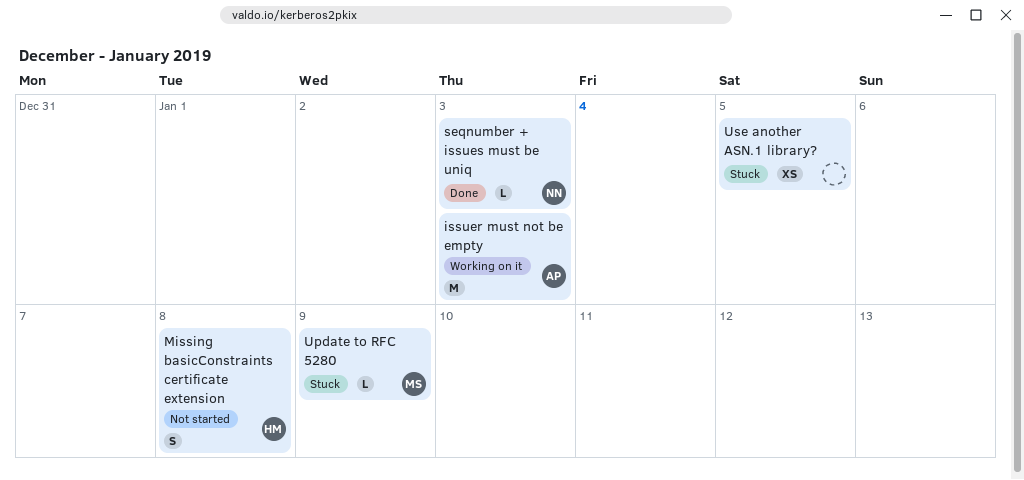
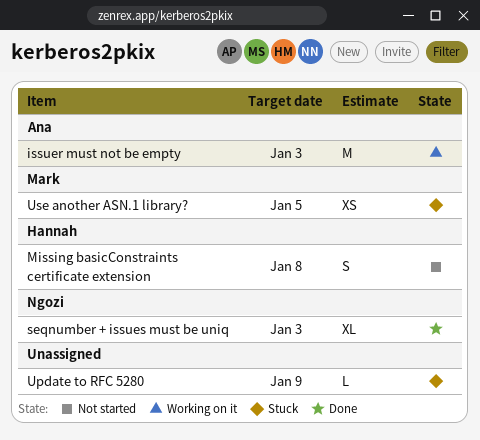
seqnumber + issues must be uniq, estimate: L -> XL
Update to RFC 5280, owner: Mark -> none
Use another ASN.1 library?, owner: none -> Mark

